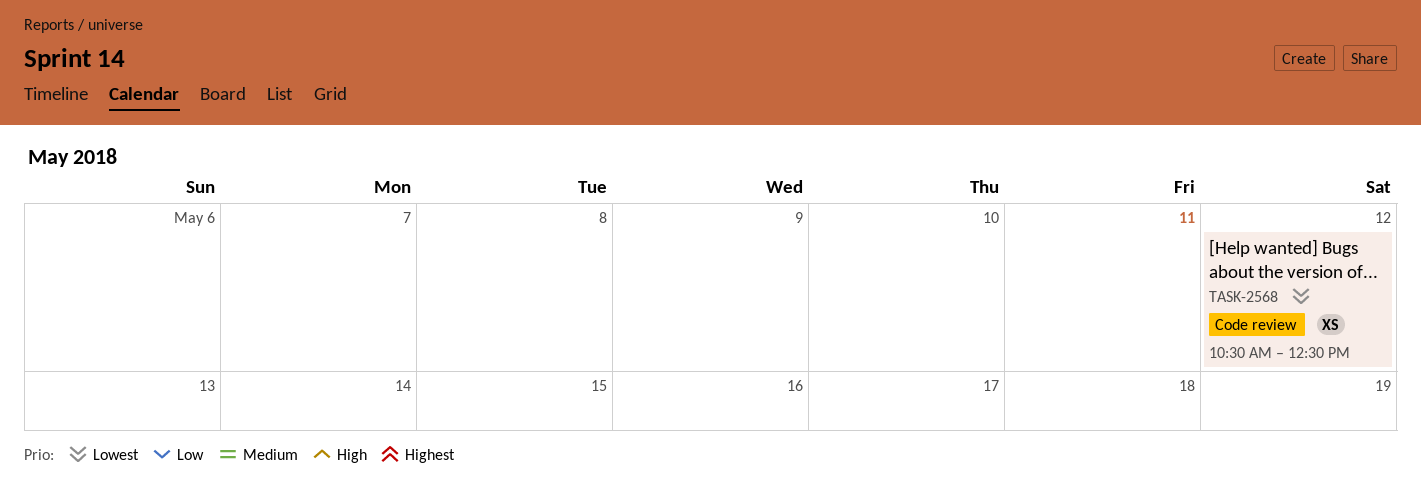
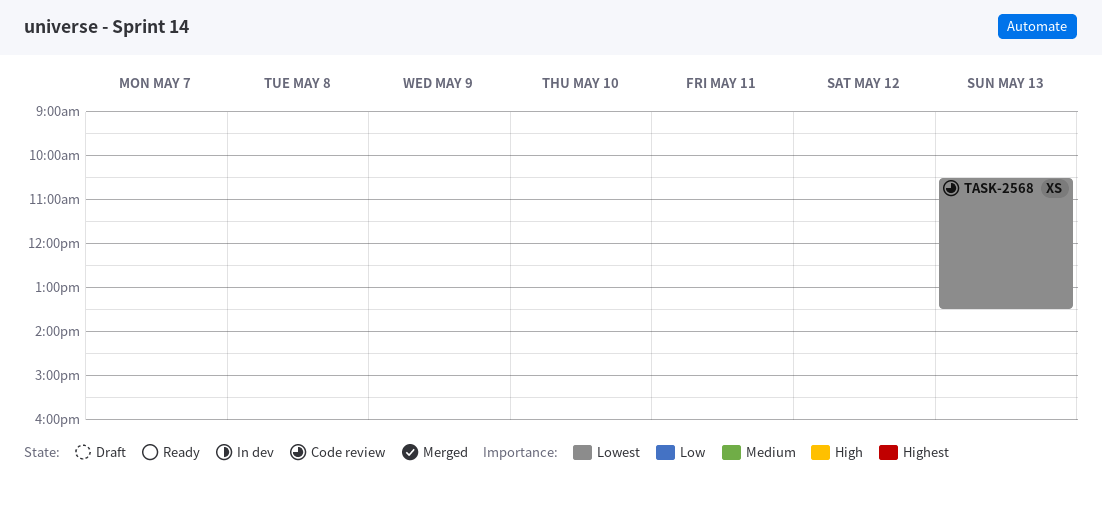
TASK-2568, day: May 12 -> May 13
TASK-2568, ends: 12:30 -> 13:30

